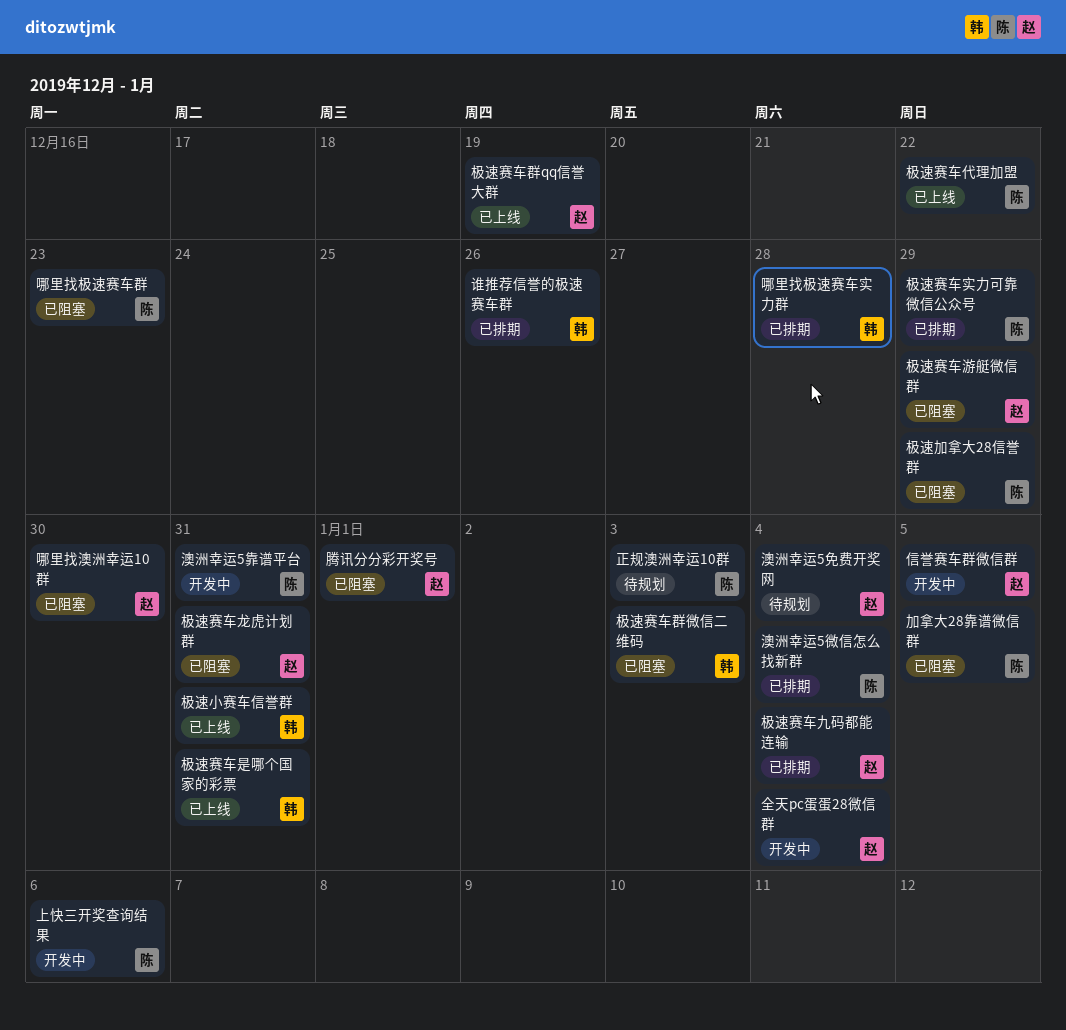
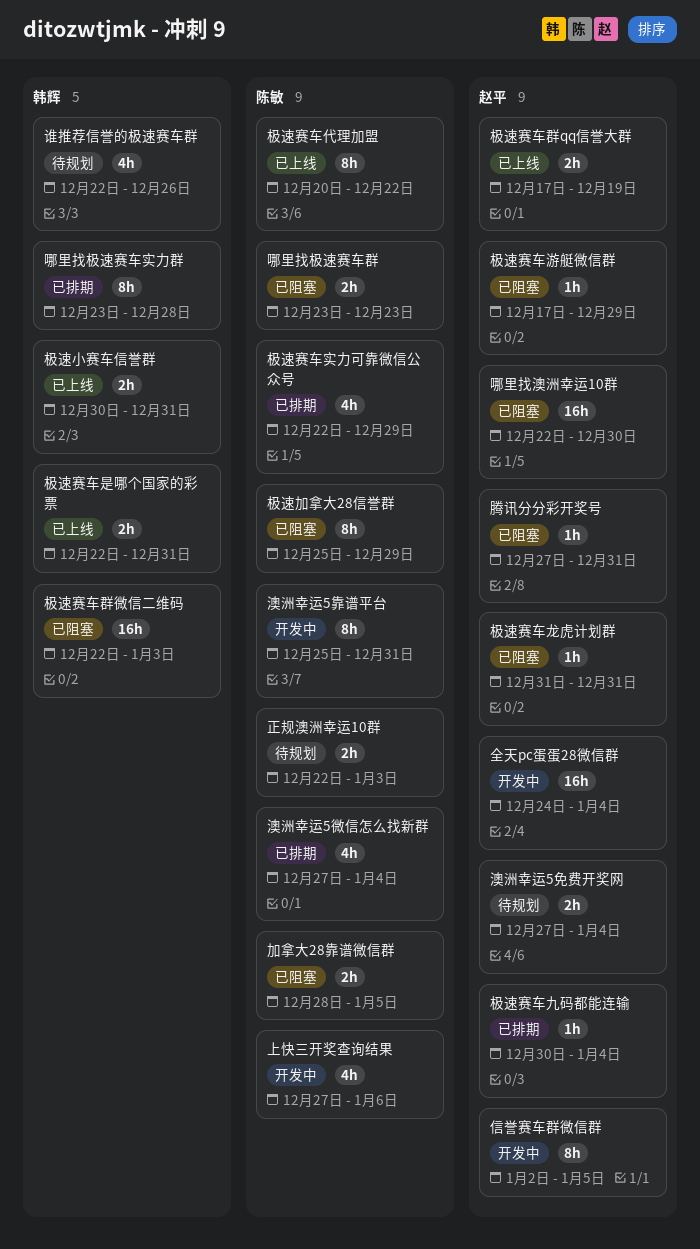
腾讯分分彩开奖号, due: Jan 1 -> Dec 31
谁推荐信誉的极速赛车群, status: 已排期 -> 待规划

